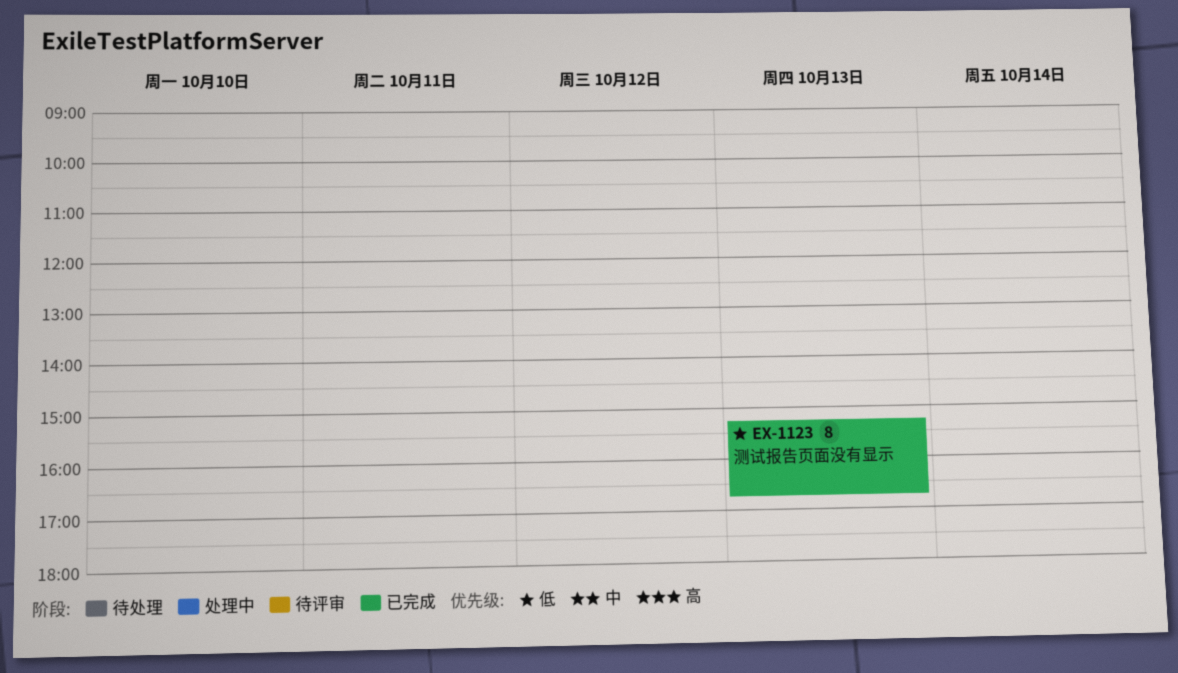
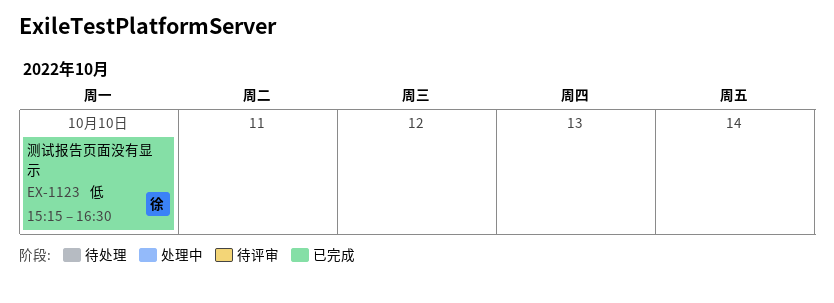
EX-1123, day: Oct 13 -> Oct 10
EX-1123, ends: 16:45 -> 16:30

